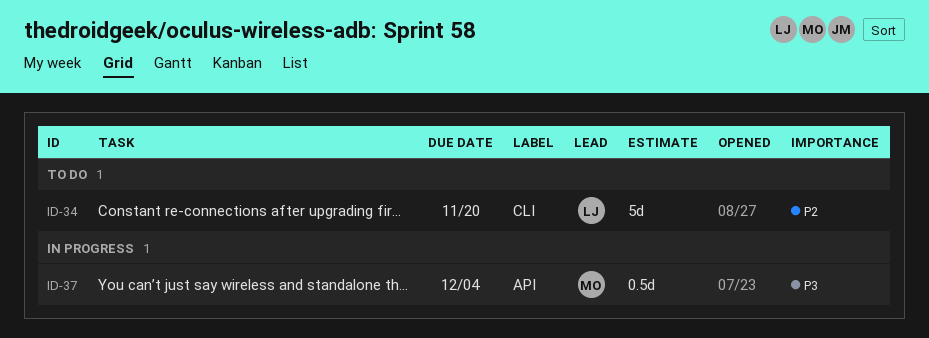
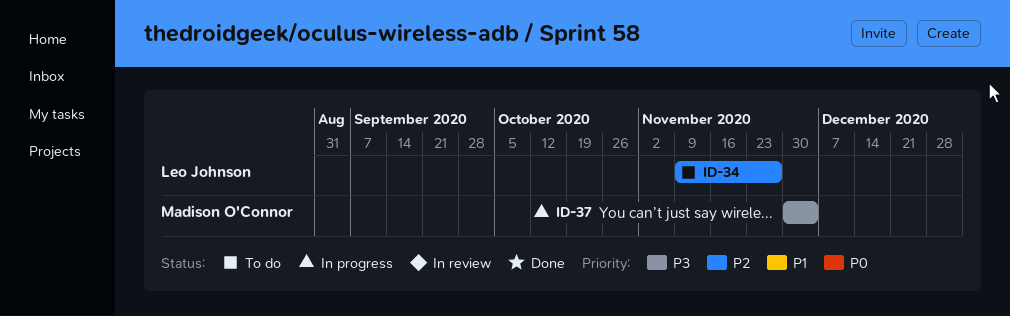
ID-34, due: Nov 20 -> Nov 27

